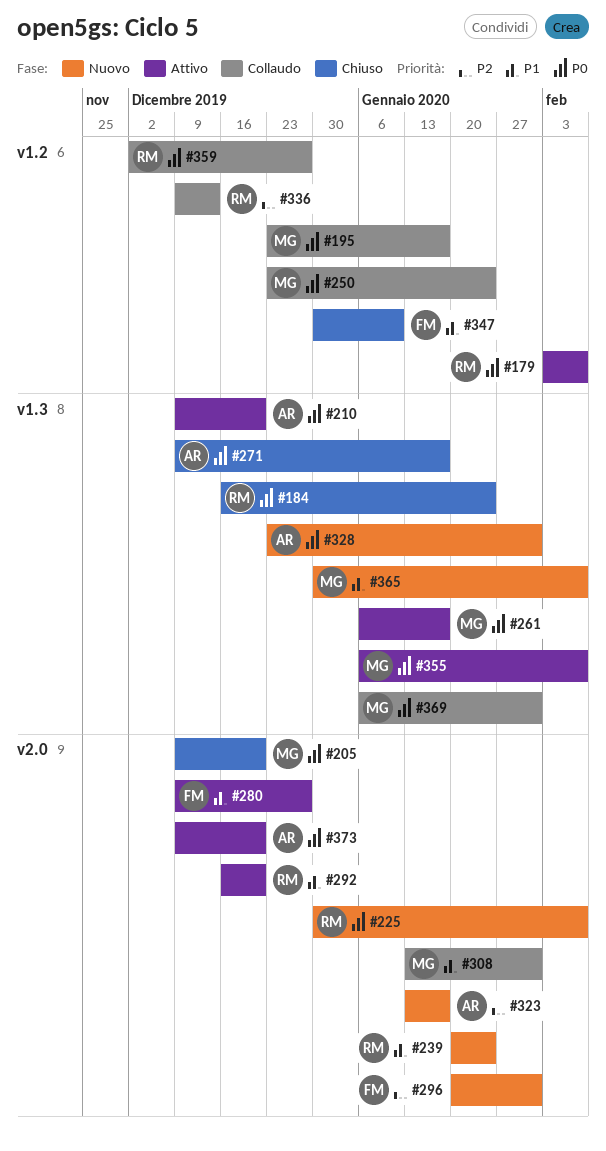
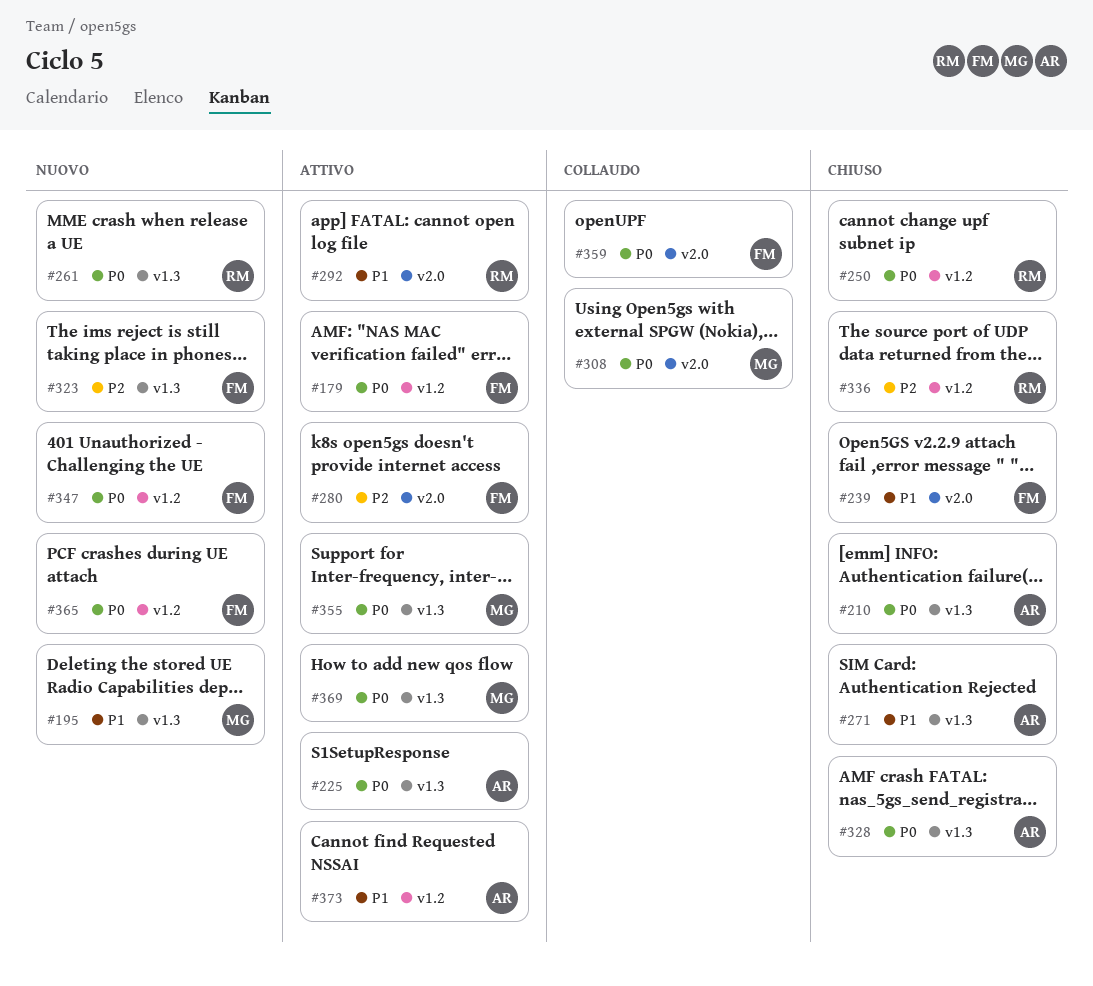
#179, owner: RM -> FM
#184: present -> none
#195, status: Collaudo -> Nuovo
#195, priority: P0 -> P1
#195, label: v1.2 -> v1.3
#205: present -> none
#210, status: Attivo -> Chiuso
#225, status: Nuovo -> Attivo
#225, owner: RM -> AR
#225, label: v2.0 -> v1.3
#239, status: Nuovo -> Chiuso
#239, owner: RM -> FM
#250, status: Collaudo -> Chiuso
#250, owner: MG -> RM
#261, status: Attivo -> Nuovo
#261, owner: MG -> RM
#271, priority: P0 -> P1
#280, priority: P1 -> P2
#296: present -> none
#308, priority: P1 -> P0
#323, owner: AR -> FM
#323, label: v2.0 -> v1.3
#328, status: Nuovo -> Chiuso
#336, status: Collaudo -> Chiuso
#347, status: Chiuso -> Nuovo
#347, priority: P1 -> P0
#359, owner: RM -> FM
#359, label: v1.2 -> v2.0
#365, owner: MG -> FM
#365, priority: P1 -> P0
#365, label: v1.3 -> v1.2
#369, status: Collaudo -> Attivo
#373, priority: P0 -> P1
#373, label: v2.0 -> v1.2

